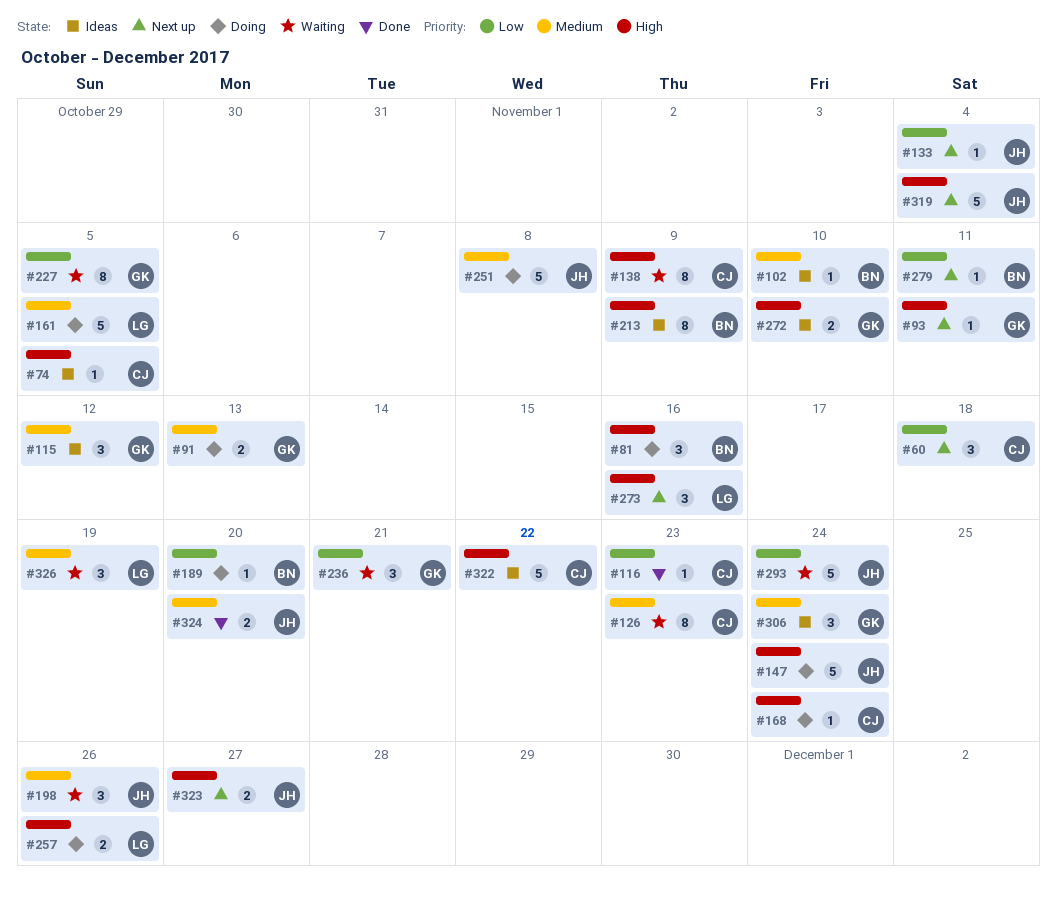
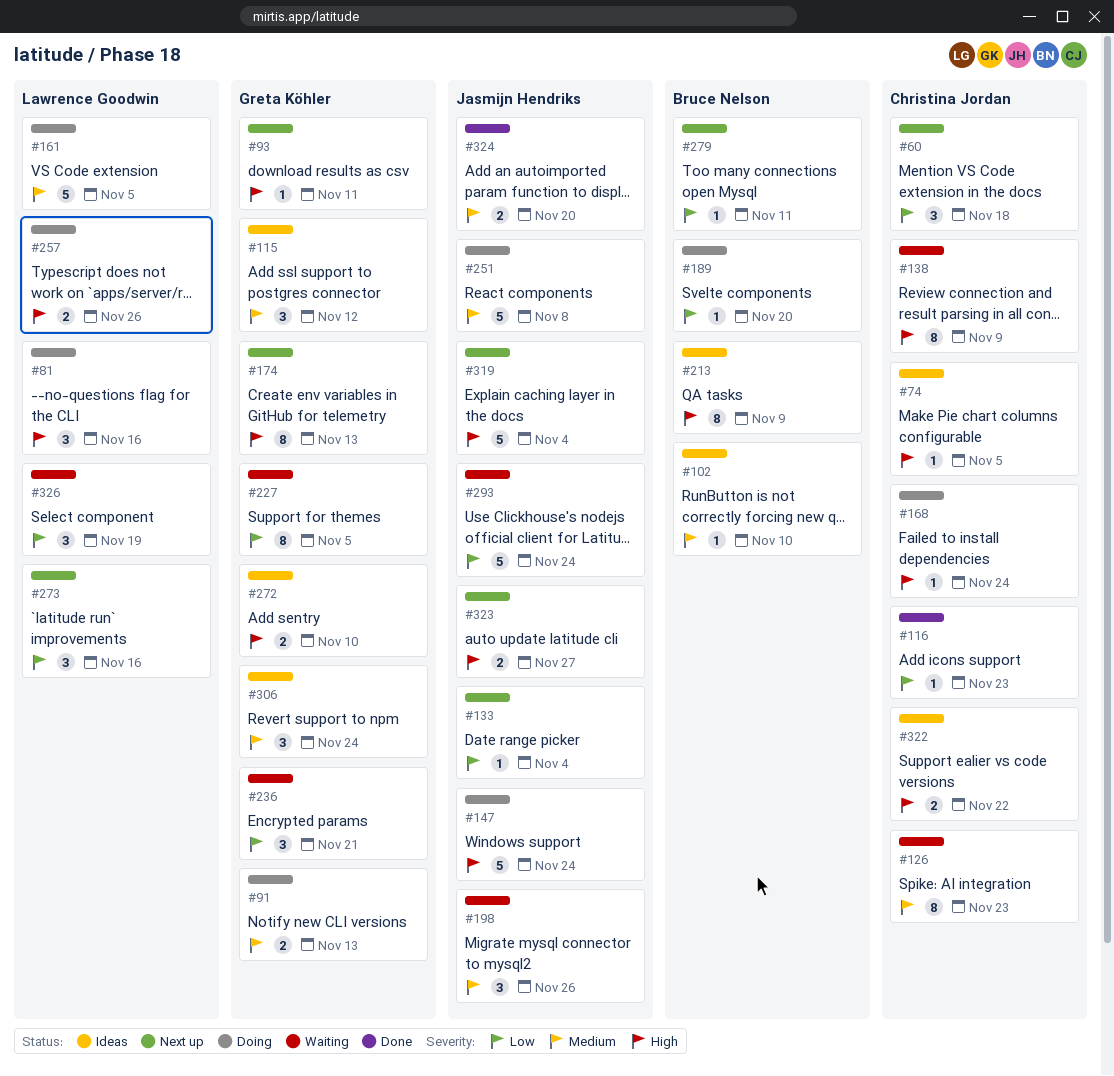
#81, owner: Bruce Nelson -> Lawrence Goodwin
#174: none -> present
#273, priority: High -> Low
#322, estimate: 5 -> 2
#326, priority: Medium -> Low

